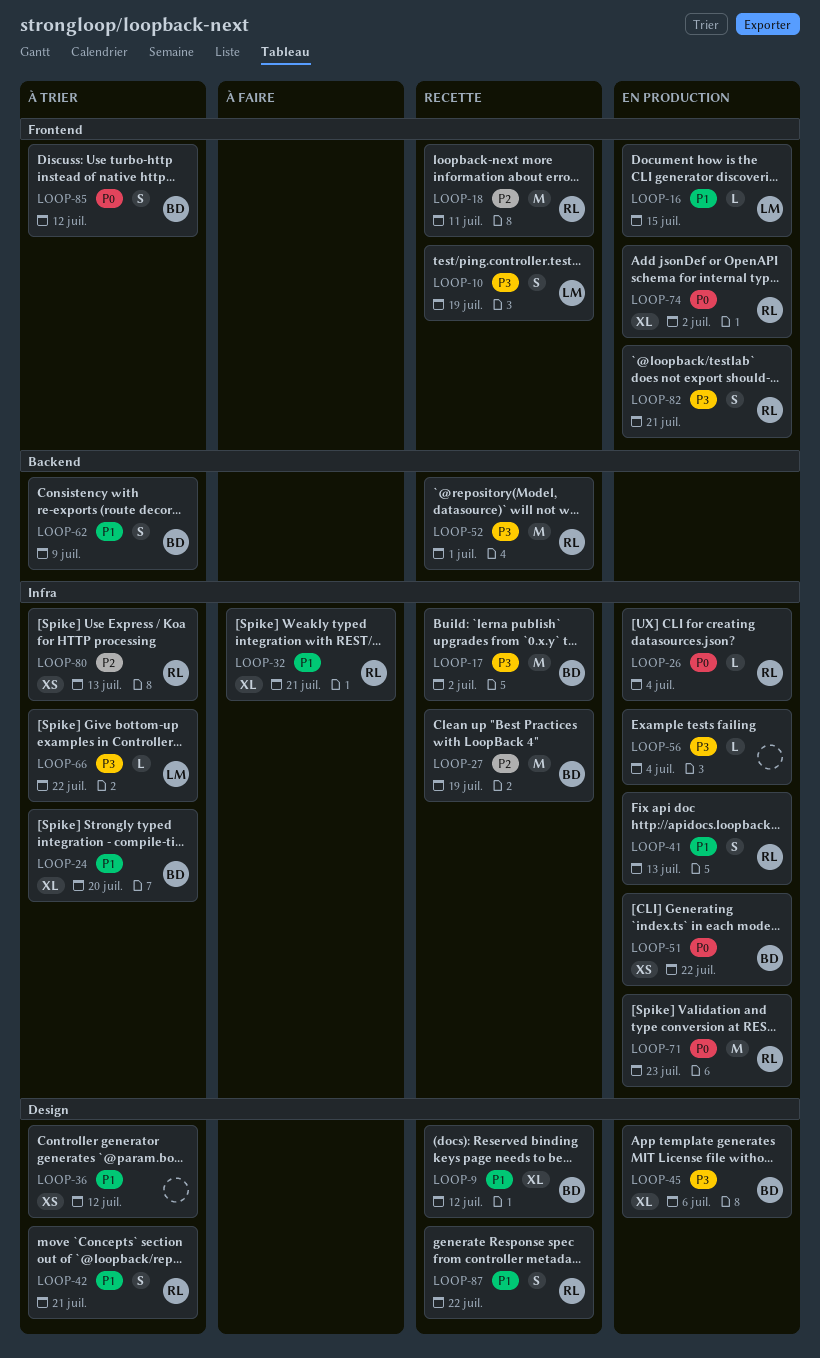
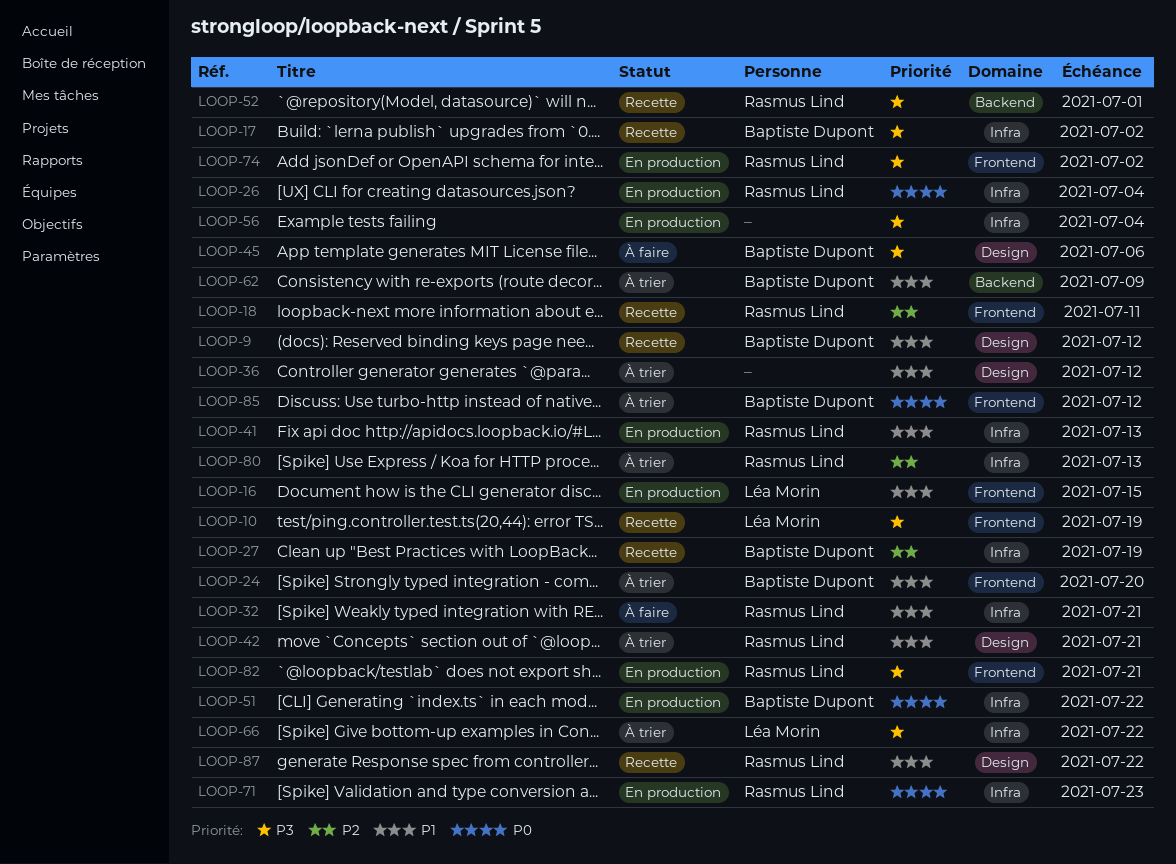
LOOP-24, label: Infra -> Frontend
LOOP-45, status: En production -> À faire
LOOP-74, priority: P0 -> P3

